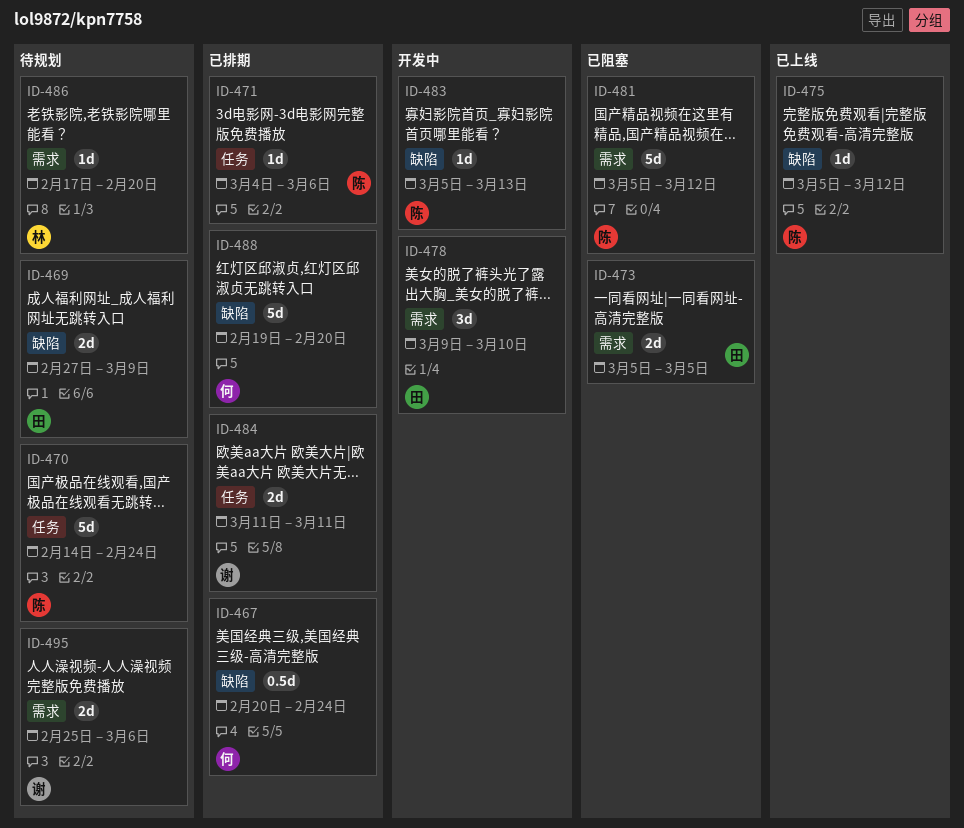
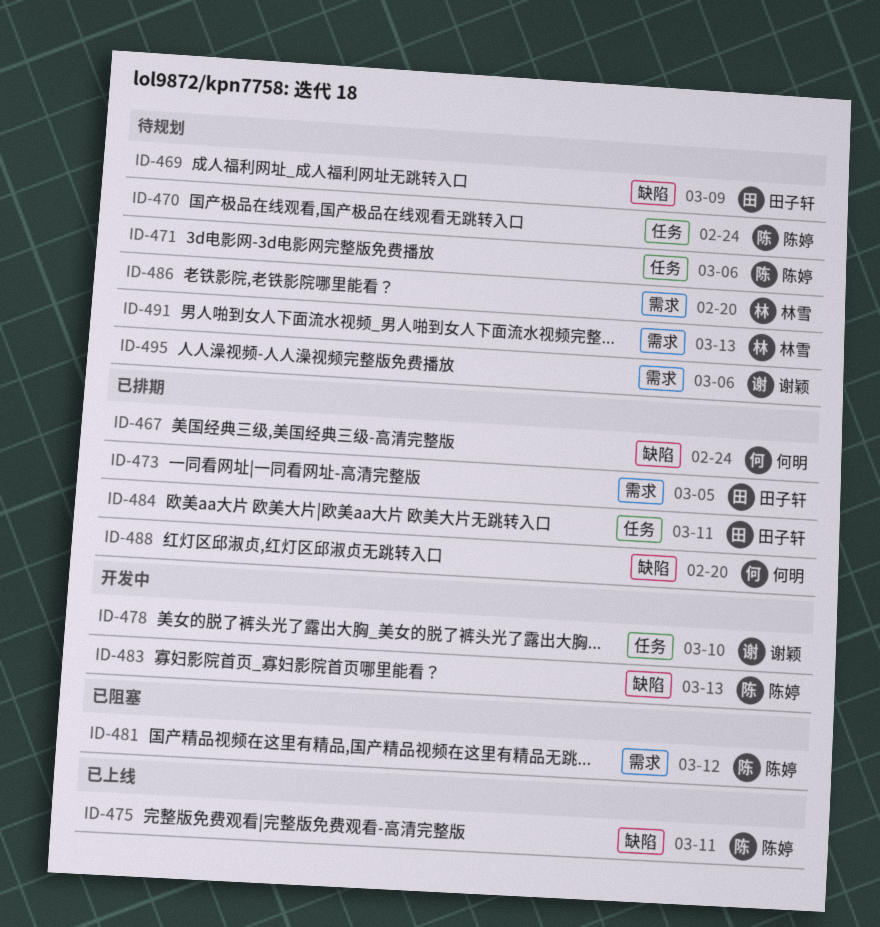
ID-471, status: 已排期 -> 待规划
ID-473, status: 已阻塞 -> 已排期
ID-475, due: Mar 12 -> Mar 11
ID-478, owner: 田子轩 -> 谢颖
ID-478, label: 需求 -> 任务
ID-484, owner: 谢颖 -> 田子轩
ID-491: none -> present

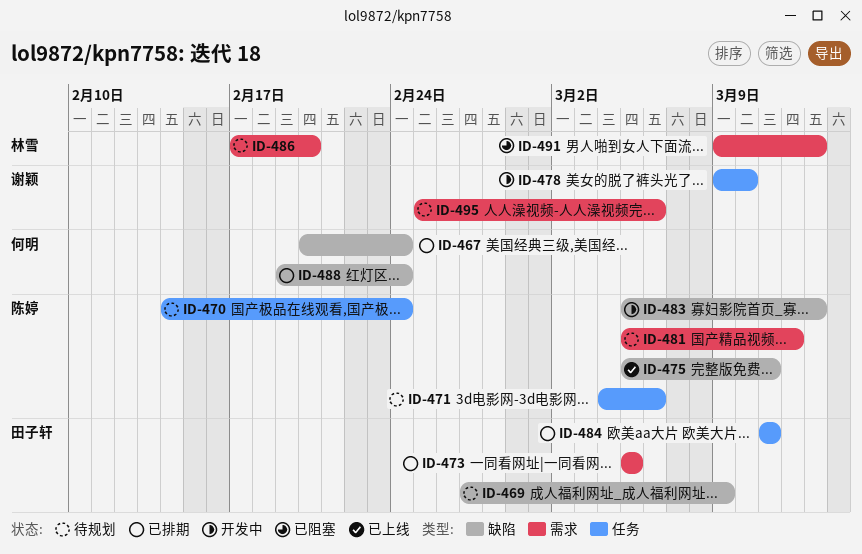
ID-481, status: 已阻塞 -> 待规划
ID-488, due: Feb 20 -> Feb 24
ID-491, status: 待规划 -> 已阻塞

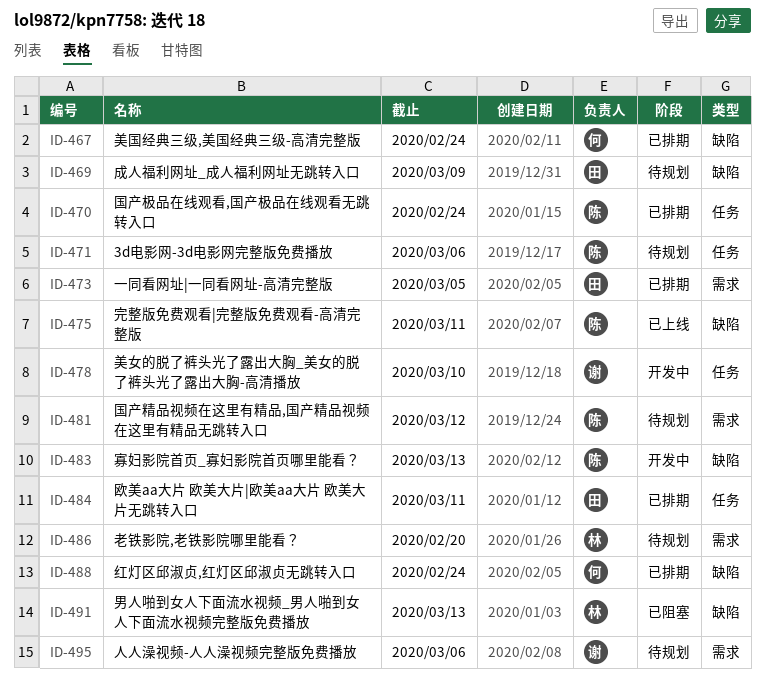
ID-470, status: 待规划 -> 已排期
ID-491, label: 需求 -> 缺陷

